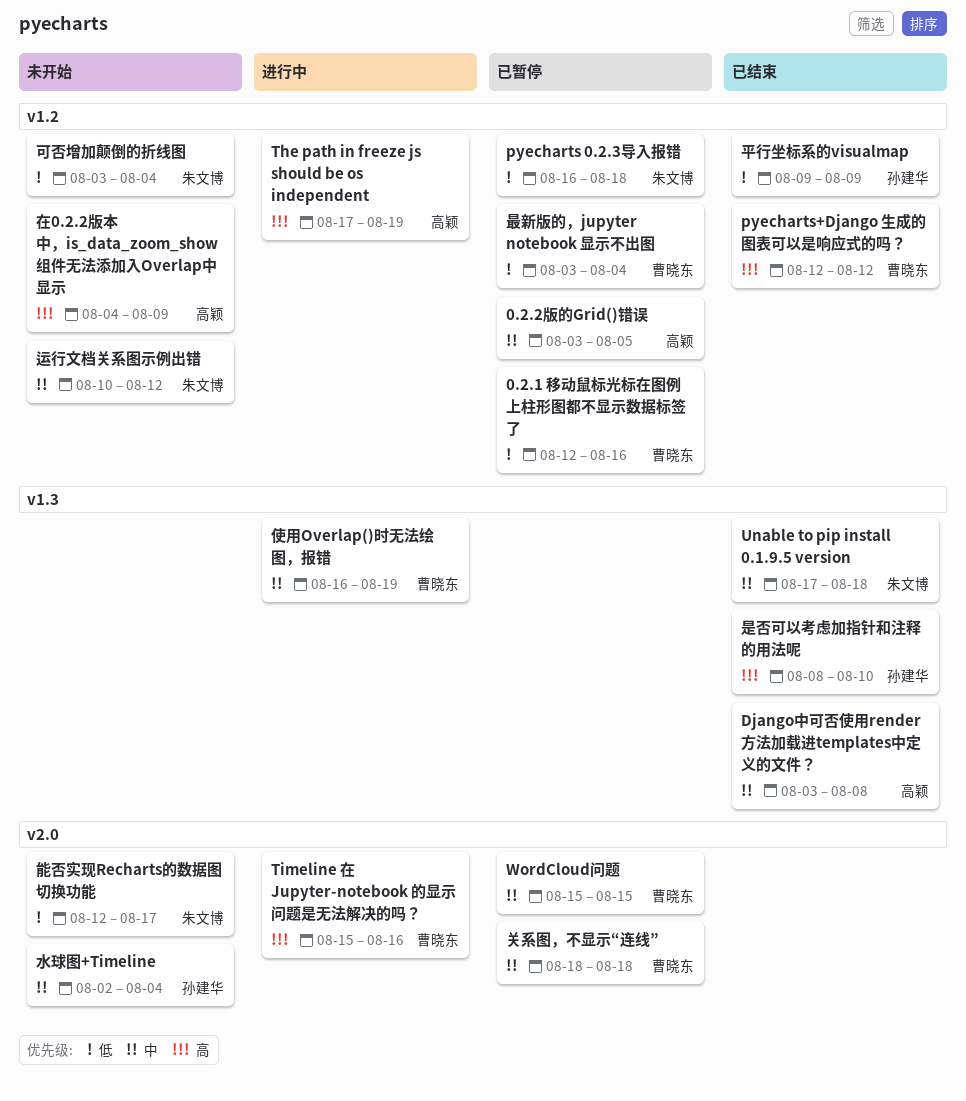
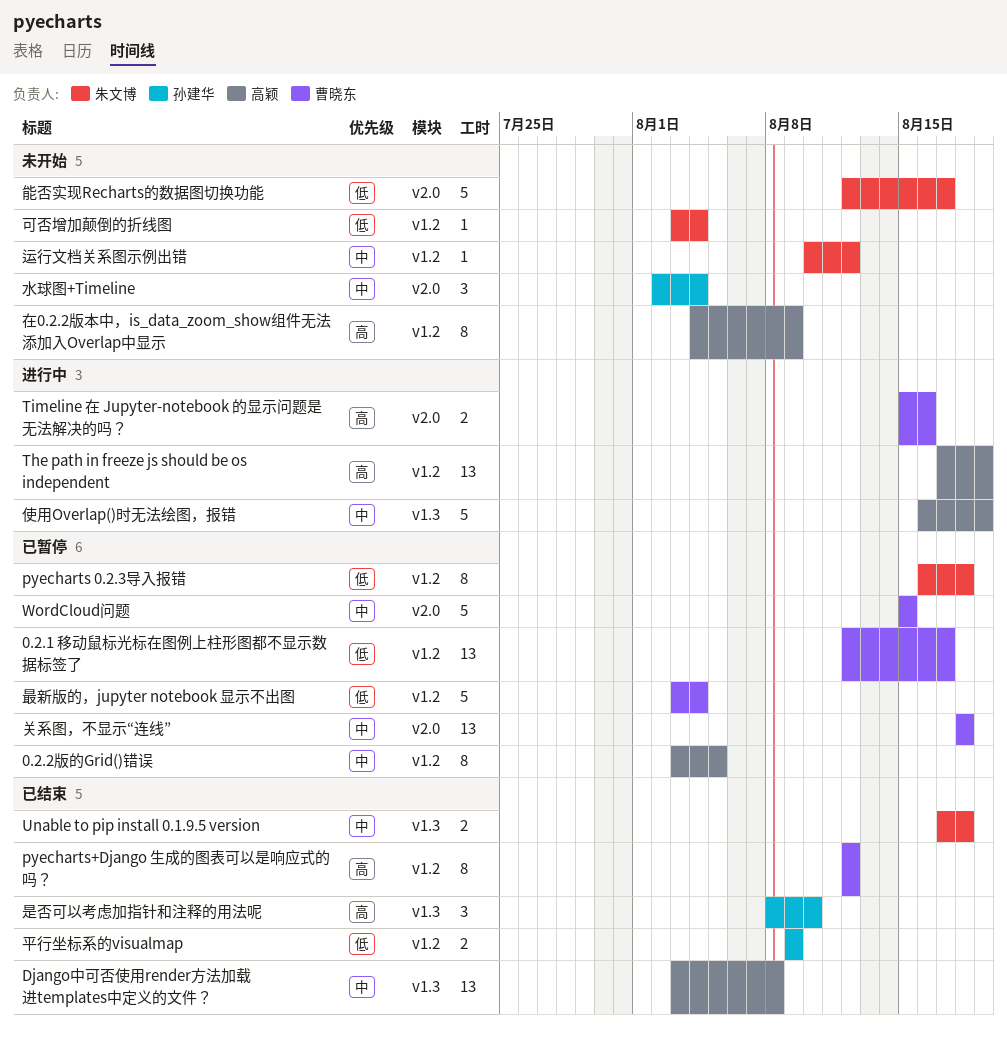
0.2.1 移动鼠标光标在图例上柱形图都不显示数据标签了, due: Aug 16 -> Aug 17
使用Overlap()时无法绘图，报错, owner: 曹晓东 -> 高颖

